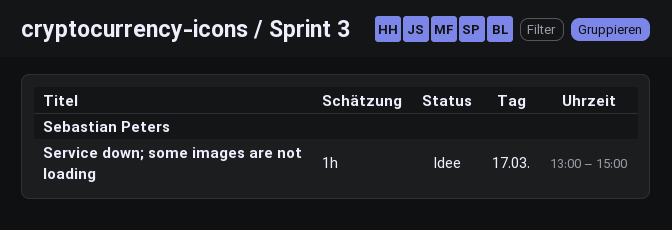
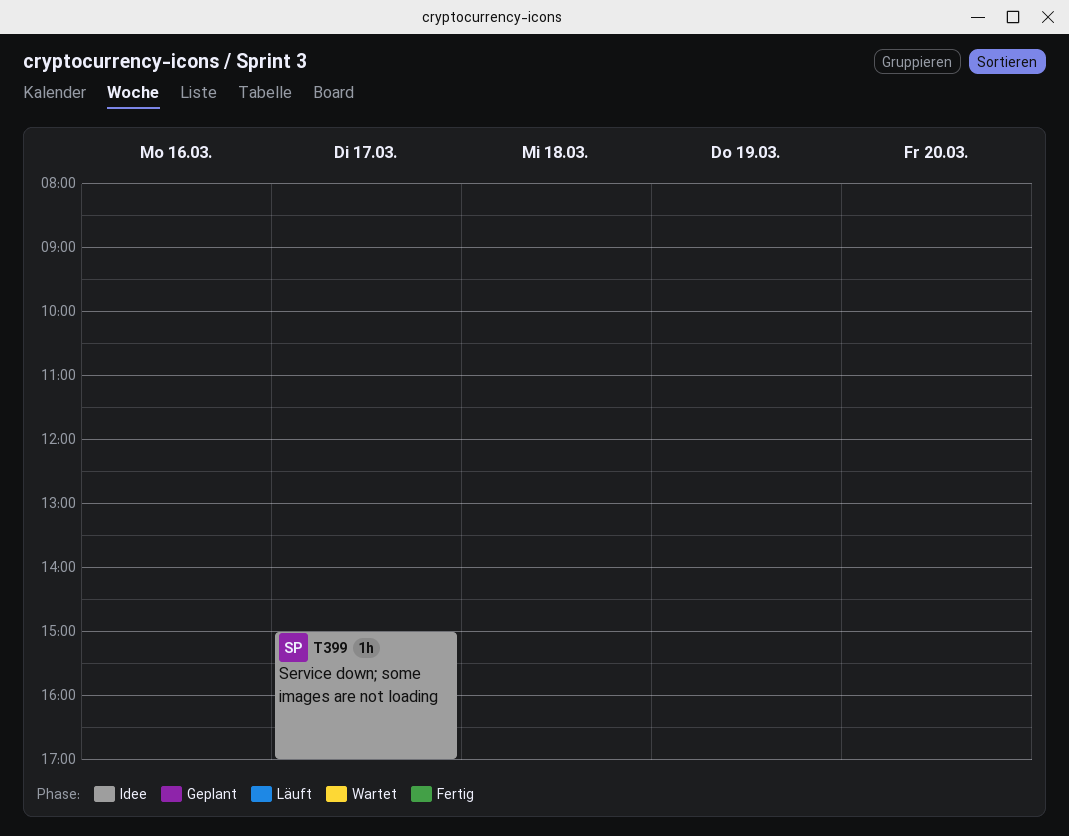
Service down; some images are not loading, begins: 13:00 -> 15:00
Service down; some images are not loading, ends: 15:00 -> 17:00

